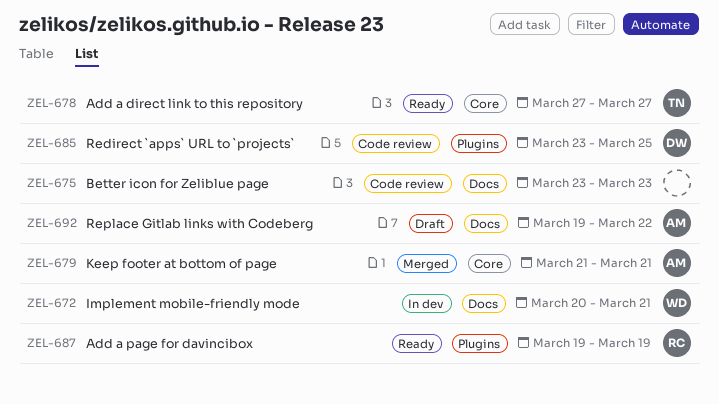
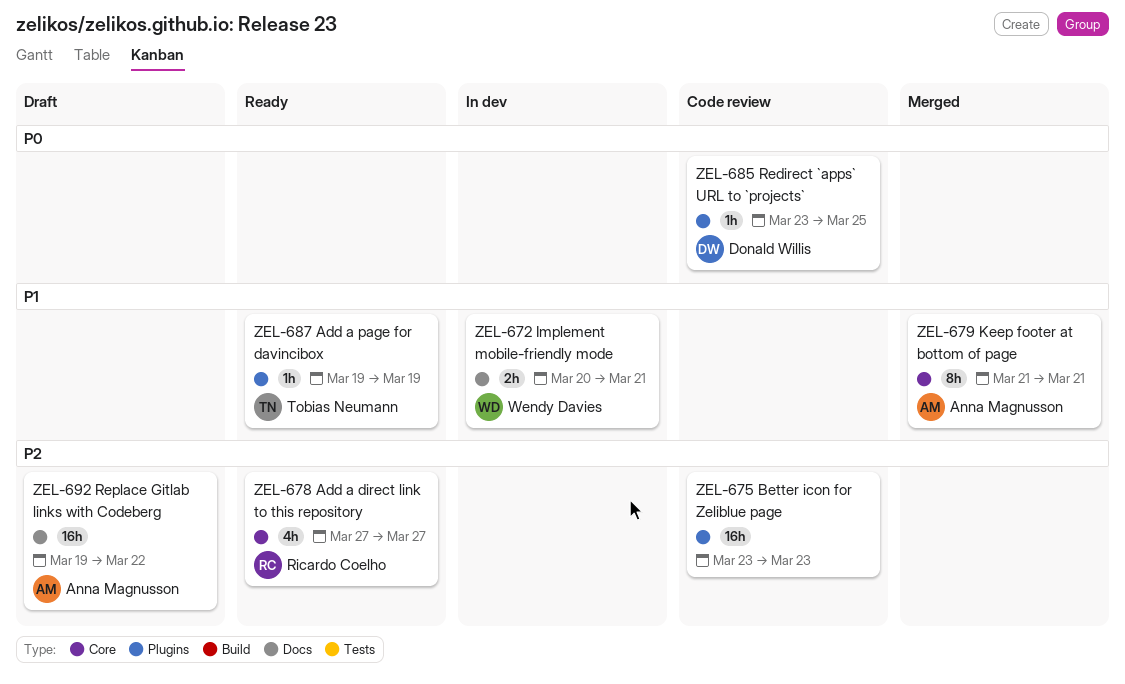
ZEL-675, label: Docs -> Plugins
ZEL-678, owner: Tobias Neumann -> Ricardo Coelho
ZEL-687, owner: Ricardo Coelho -> Tobias Neumann

